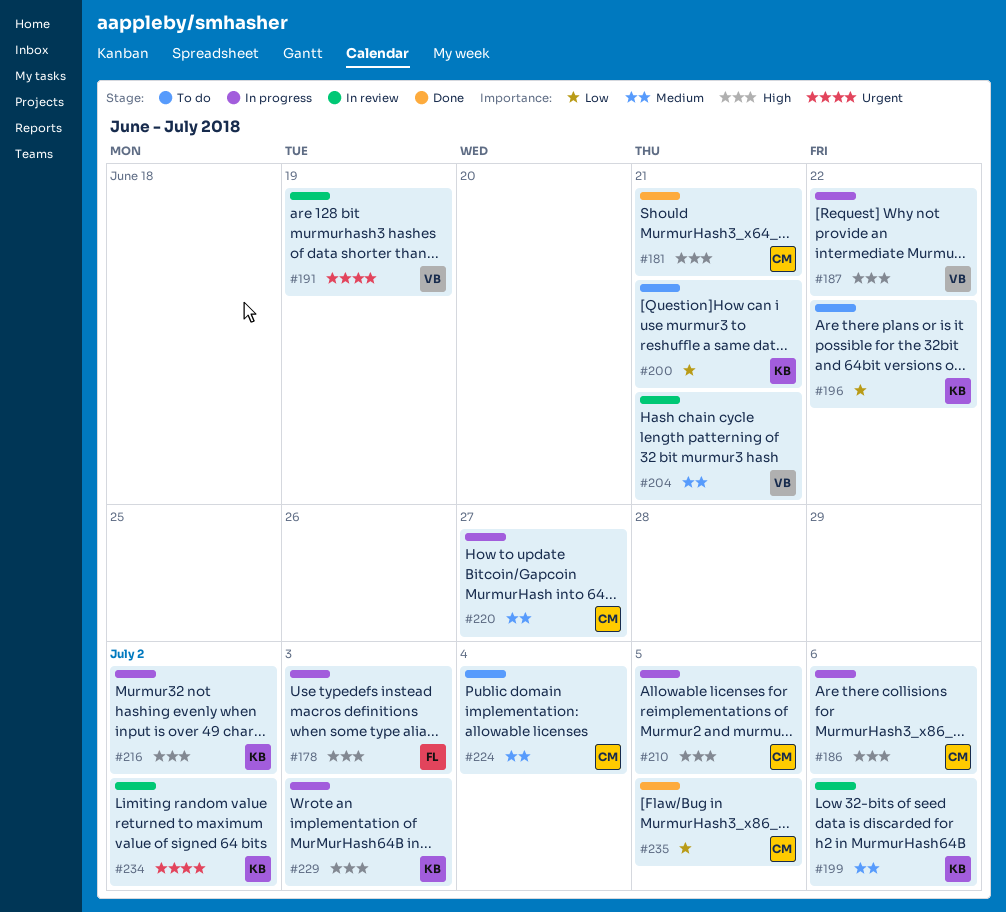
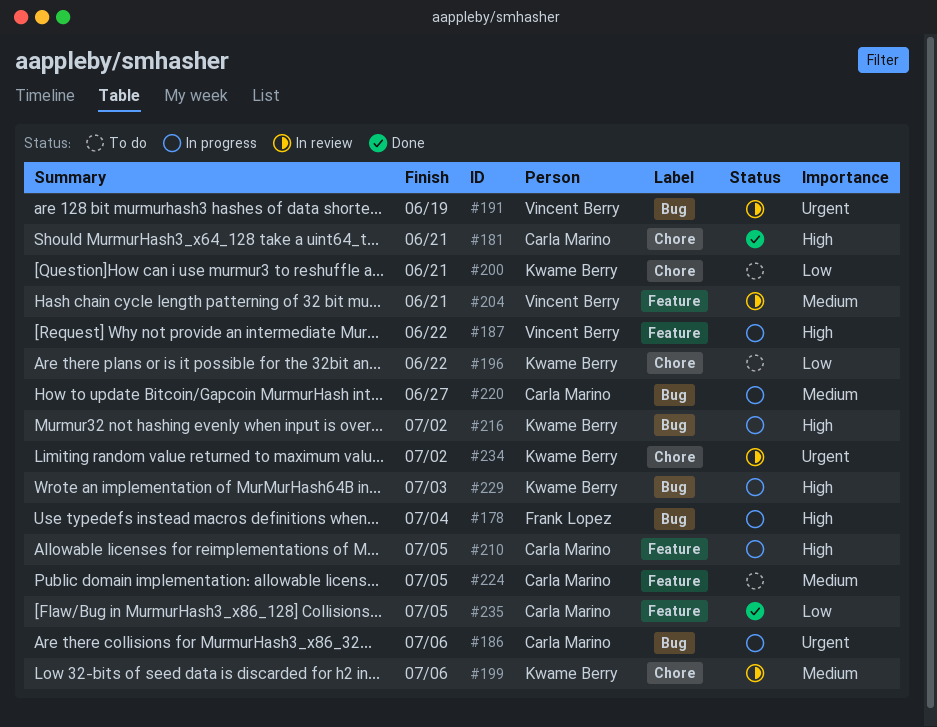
#178, due: Jul 3 -> Jul 4
#186, priority: High -> Urgent
#224, due: Jul 4 -> Jul 5

